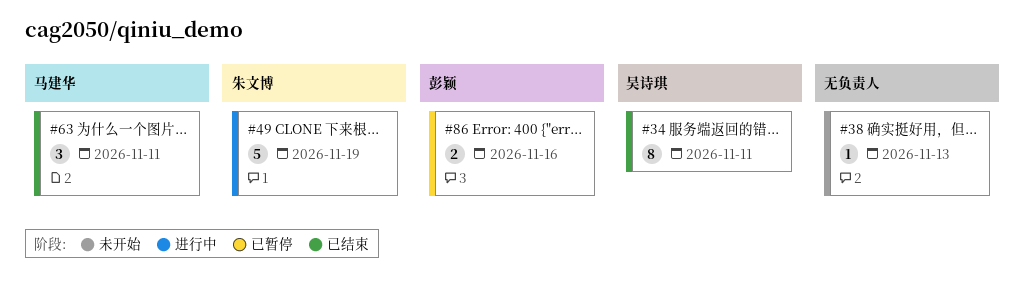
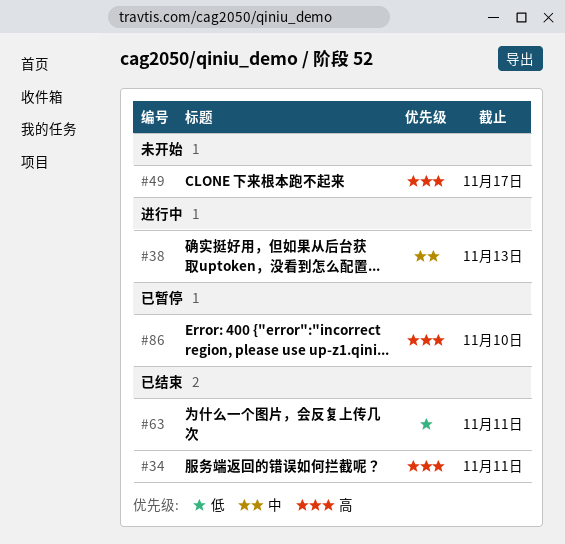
#38, status: 未开始 -> 进行中
#49, status: 进行中 -> 未开始
#49, due: Nov 19 -> Nov 17
#86, due: Nov 16 -> Nov 10

